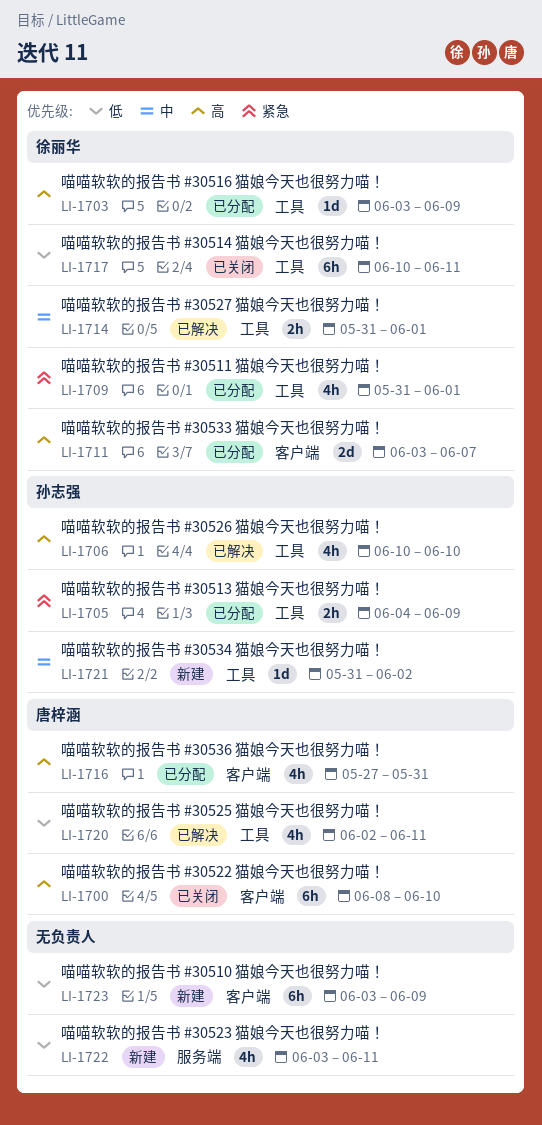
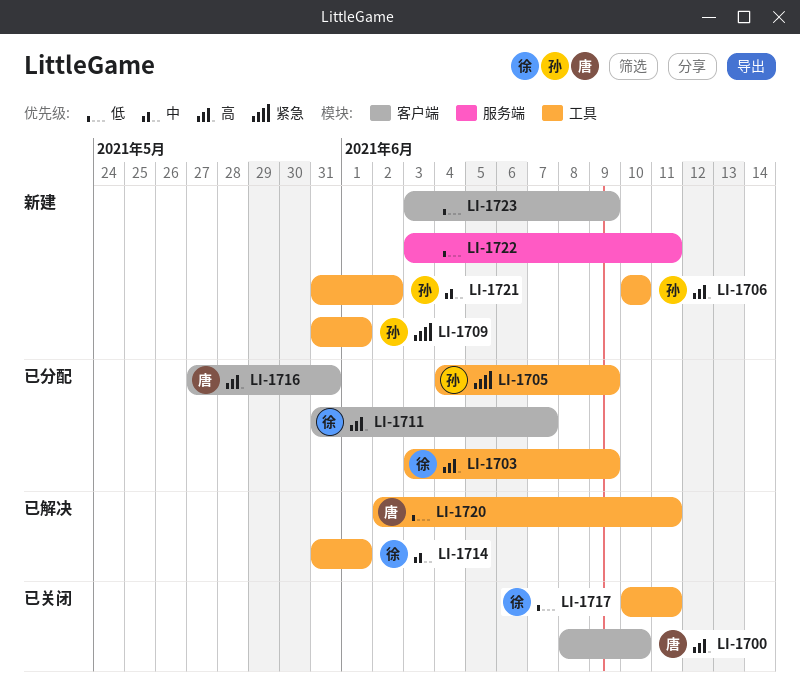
LI-1706, status: 已解决 -> 新建
LI-1709, status: 已分配 -> 新建
LI-1709, owner: 徐丽华 -> 孙志强
LI-1711, start: Jun 3 -> May 31

